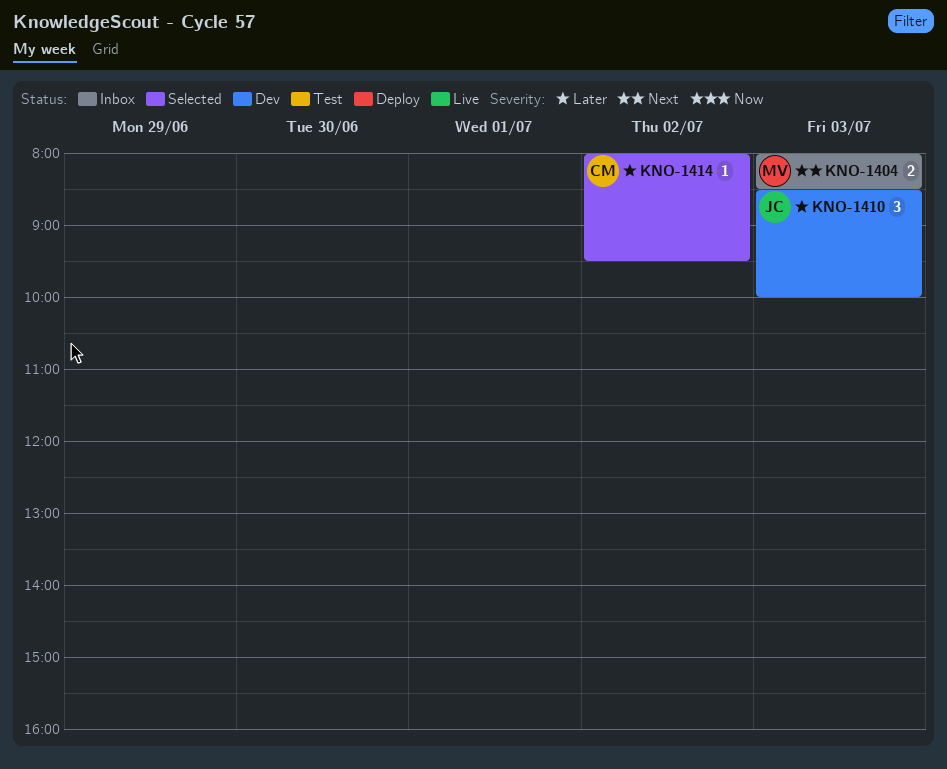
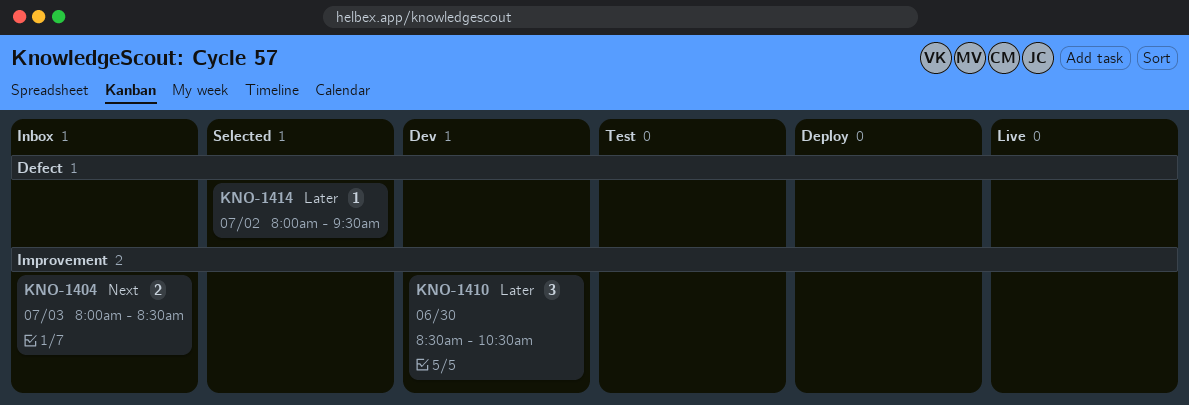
KNO-1410, day: Jul 3 -> Jun 30
KNO-1410, ends: 10:00 -> 10:30

